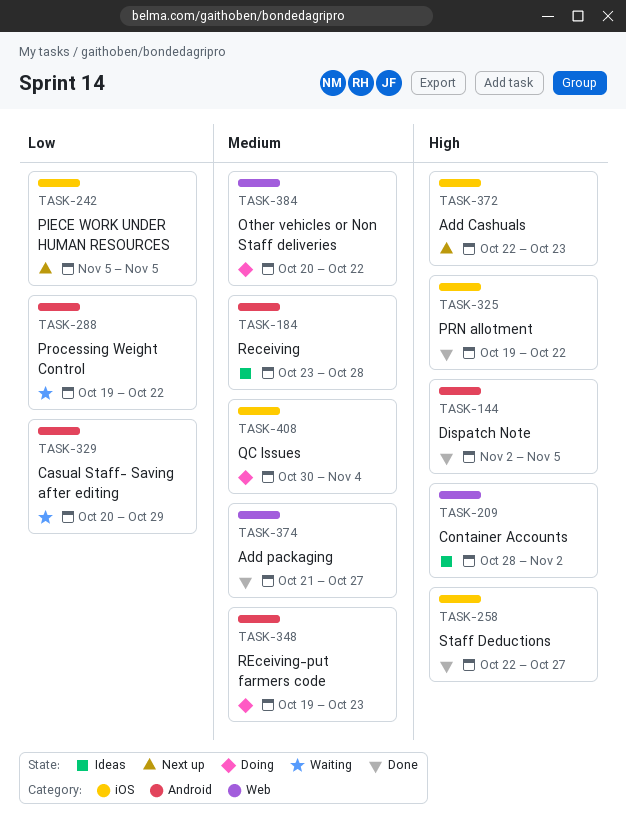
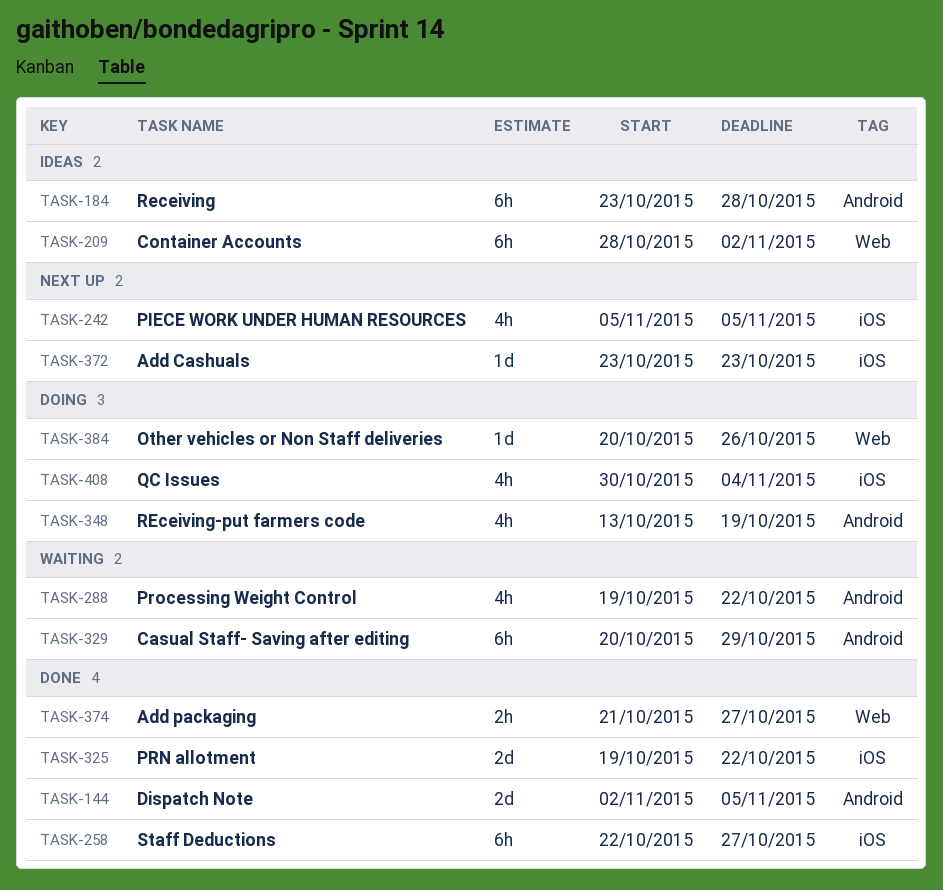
TASK-348, start: Oct 19 -> Oct 13
TASK-348, due: Oct 23 -> Oct 19
TASK-372, start: Oct 22 -> Oct 23
TASK-384, due: Oct 22 -> Oct 26

